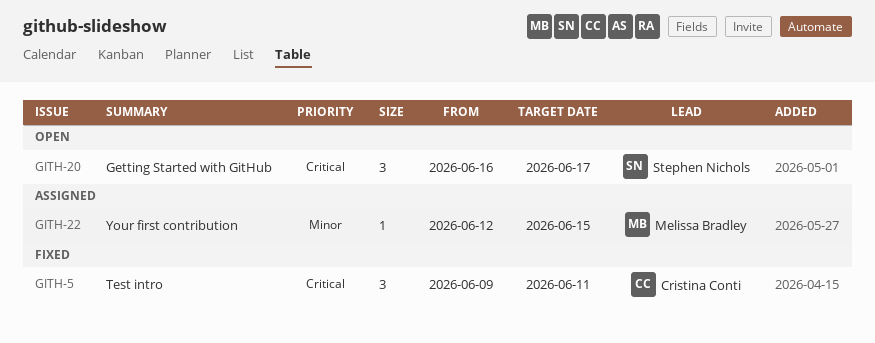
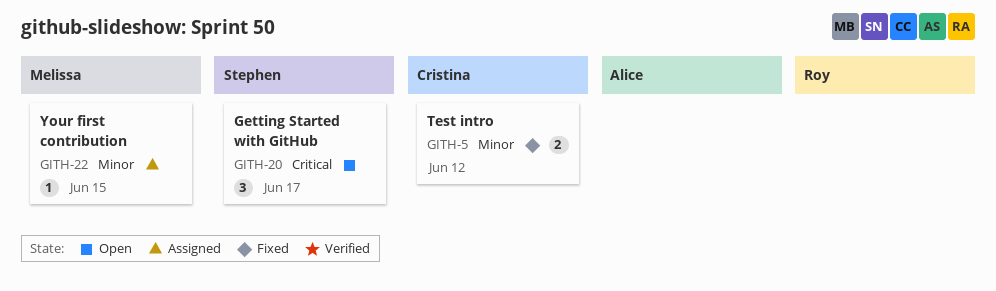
GITH-5, priority: Critical -> Minor
GITH-5, estimate: 3 -> 2
GITH-5, due: Jun 11 -> Jun 12

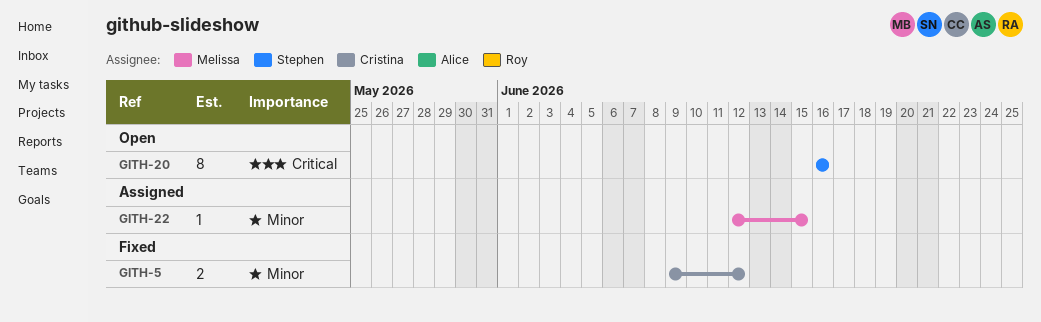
GITH-20, estimate: 3 -> 8
GITH-20, due: Jun 17 -> Jun 16

